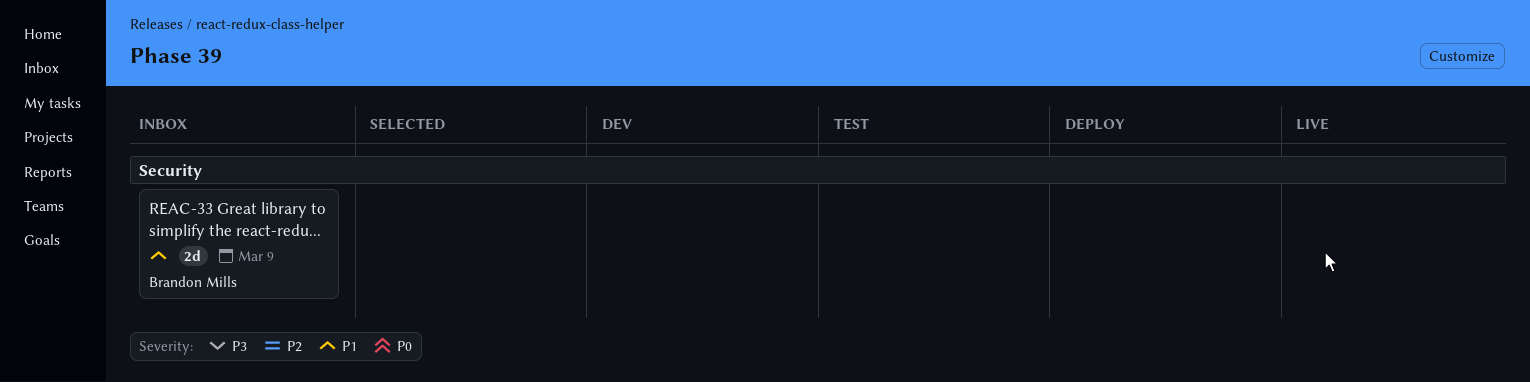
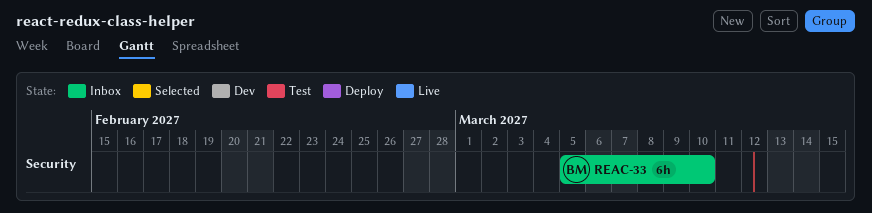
REAC-33, estimate: 2d -> 6h
REAC-33, due: Mar 9 -> Mar 10

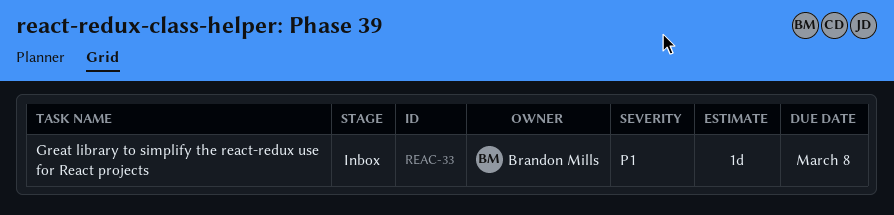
REAC-33, estimate: 6h -> 1d
REAC-33, due: Mar 10 -> Mar 8

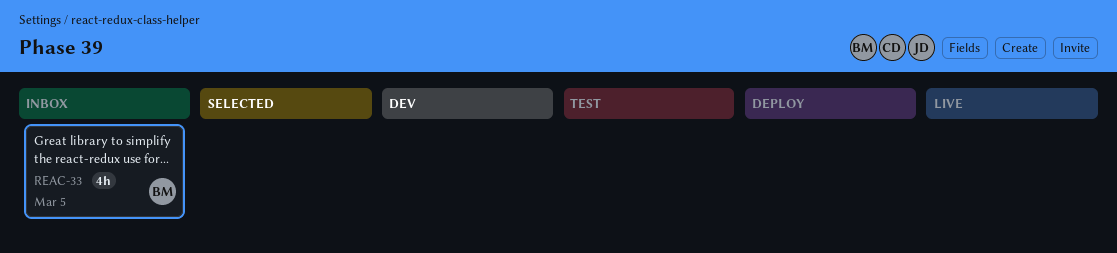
REAC-33, estimate: 1d -> 4h
REAC-33, due: Mar 8 -> Mar 5

